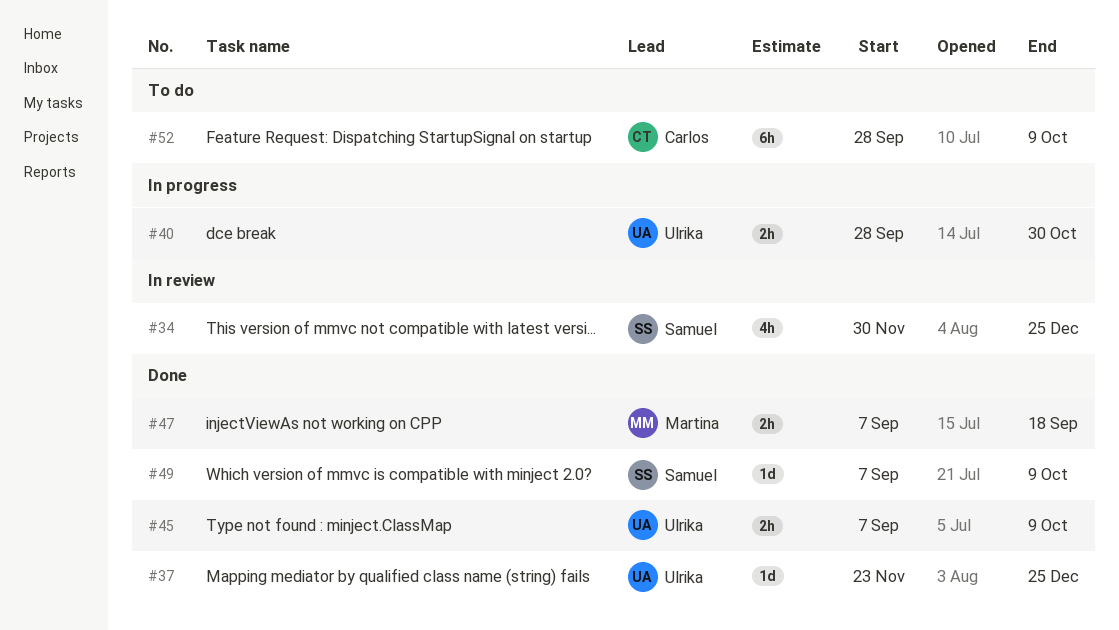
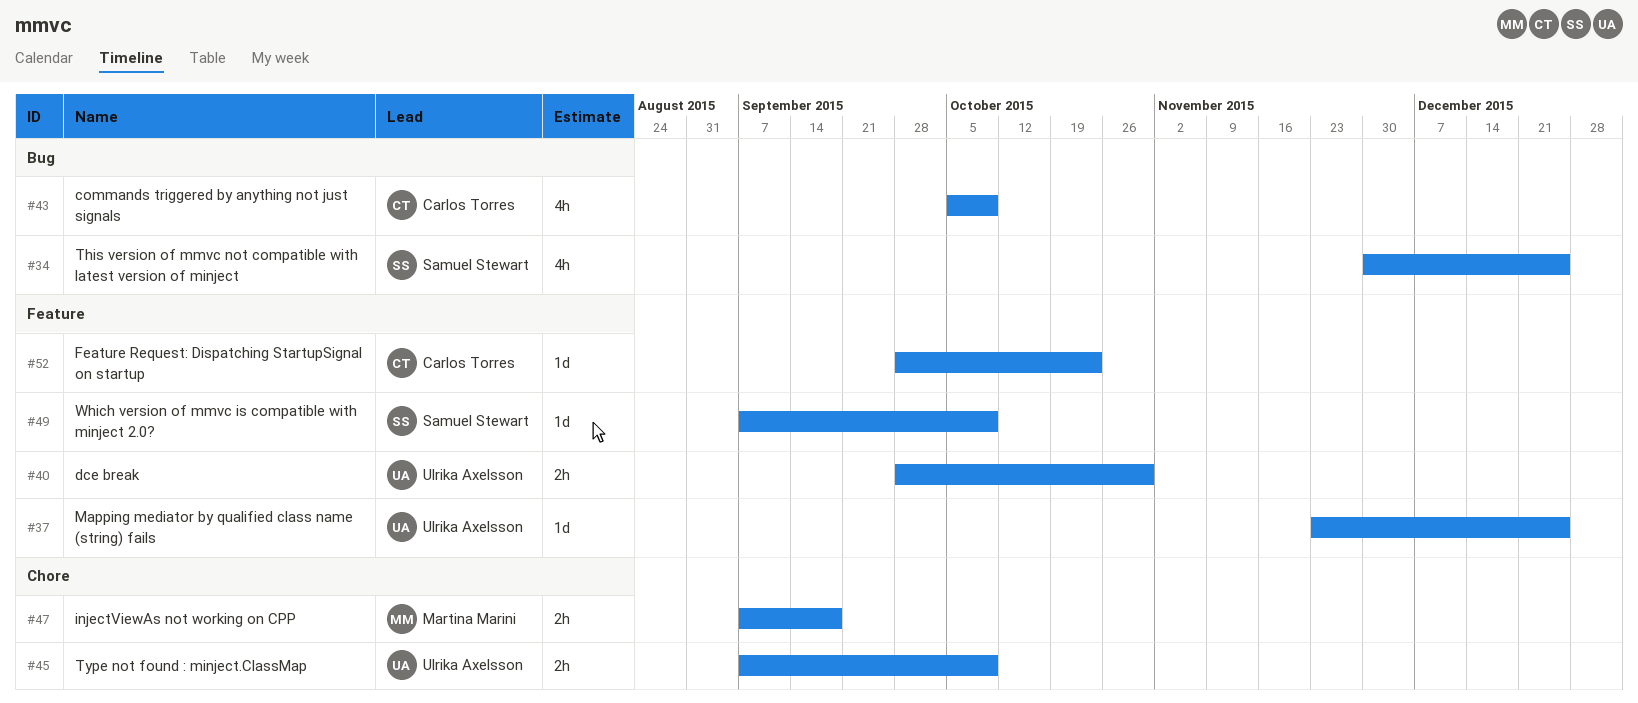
#43: none -> present
#52, estimate: 6h -> 1d
#52, due: Oct 9 -> Oct 23

